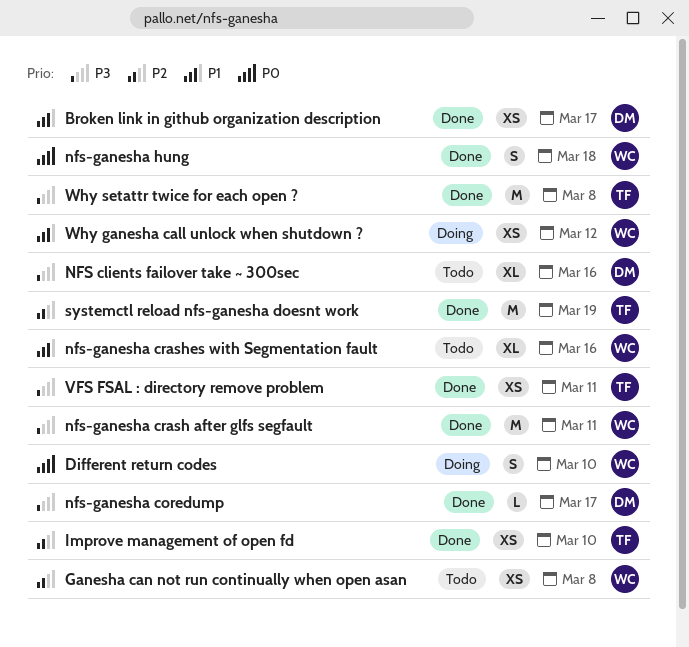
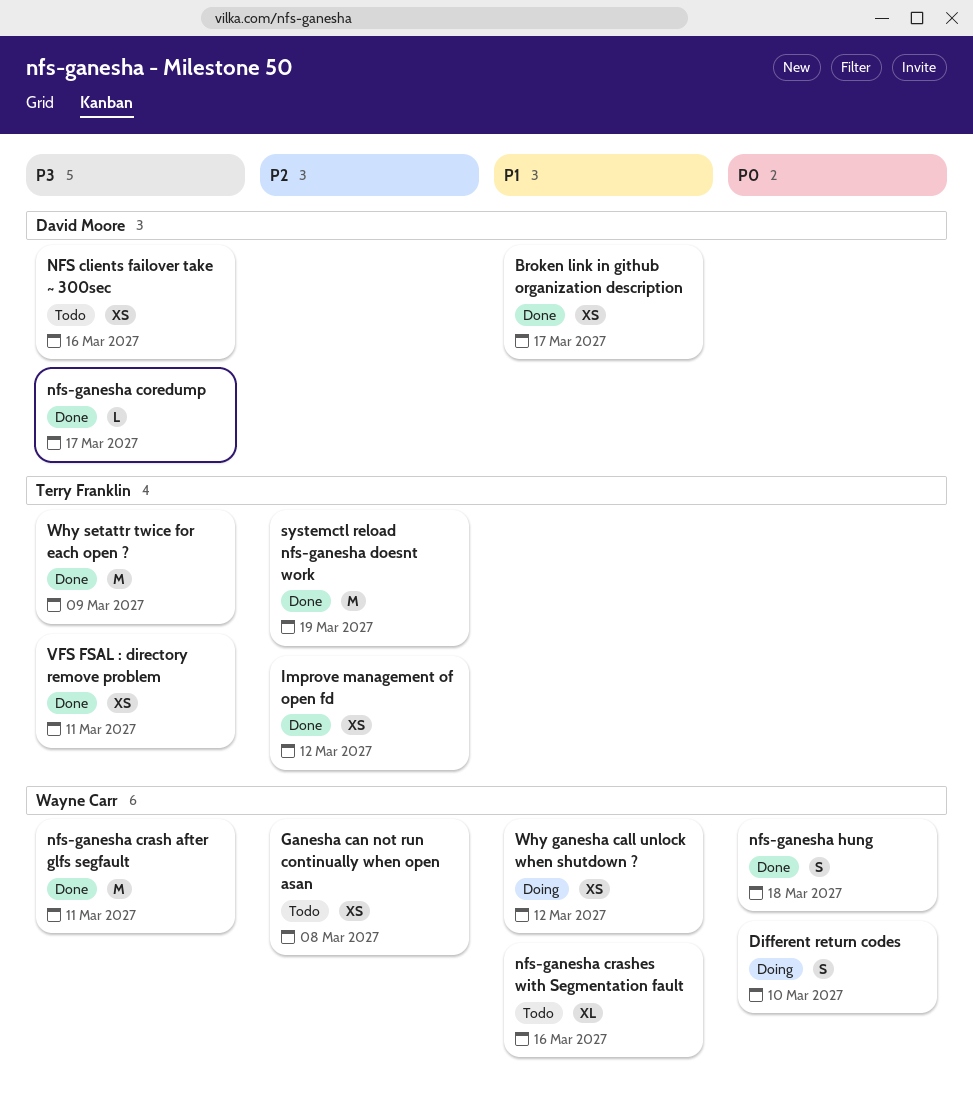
Improve management of open fd, due: Mar 10 -> Mar 12
NFS clients failover take ~ 300sec, estimate: XL -> XS
Why setattr twice for each open ?, due: Mar 8 -> Mar 9

